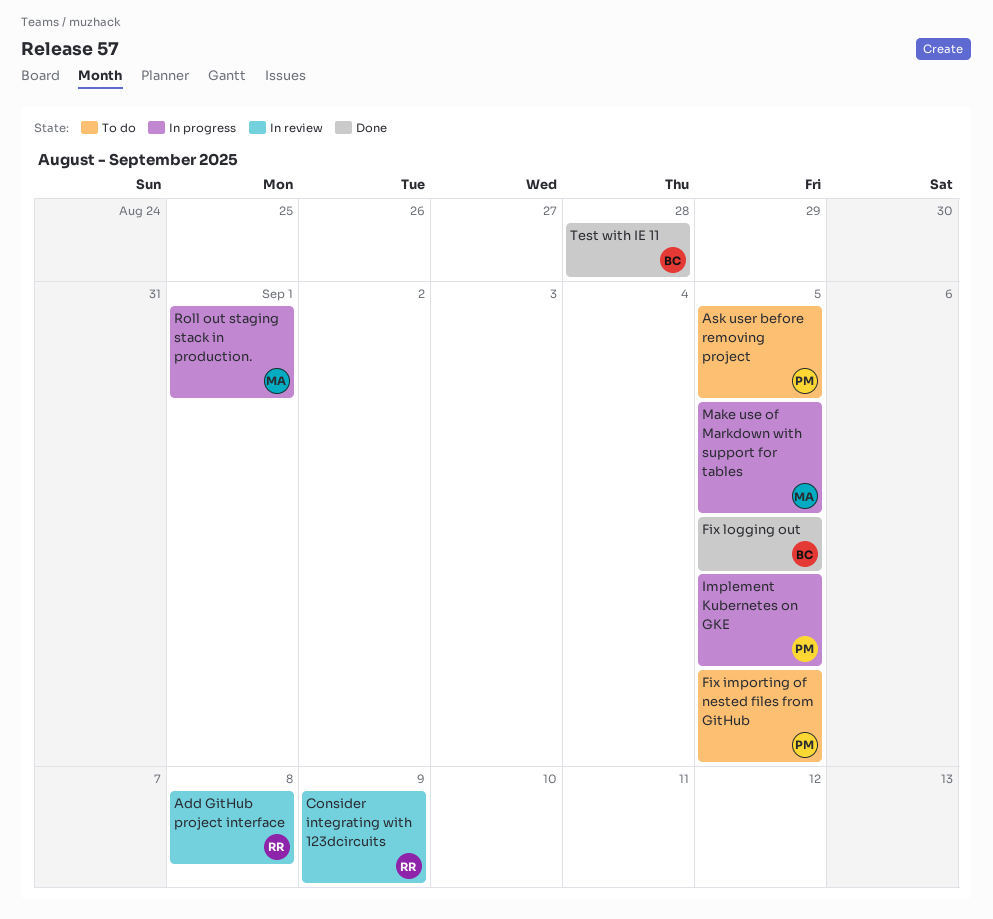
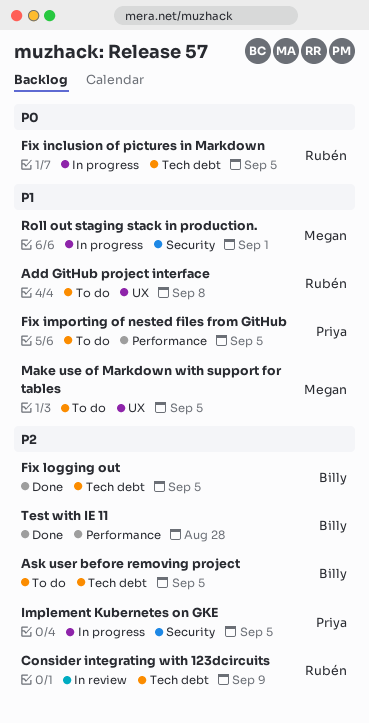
Add GitHub project interface, status: In review -> To do
Ask user before removing project, owner: Priya -> Billy
Fix inclusion of pictures in Markdown: none -> present
Make use of Markdown with support for tables, status: In progress -> To do

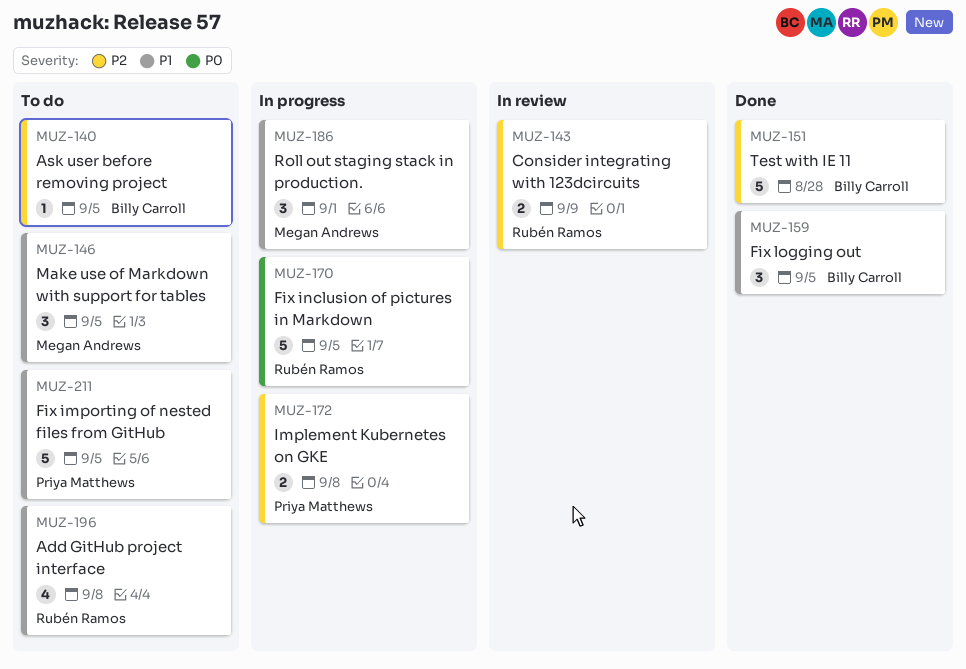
Fix logging out, priority: P2 -> P1
Implement Kubernetes on GKE, due: Sep 5 -> Sep 8

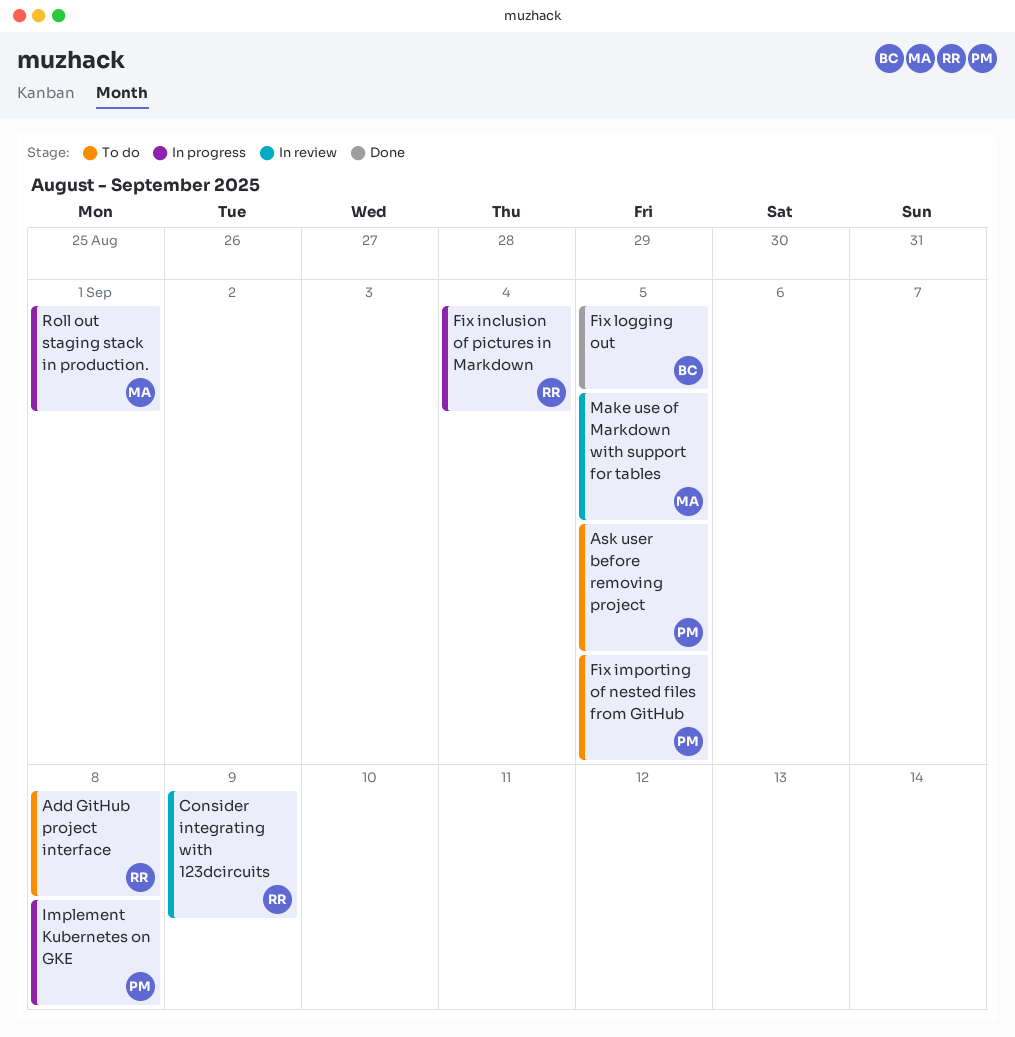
Ask user before removing project, owner: Billy Carroll -> Priya Matthews
Fix inclusion of pictures in Markdown, due: Sep 5 -> Sep 4
Make use of Markdown with support for tables, status: To do -> In review
Test with IE 11: present -> none

